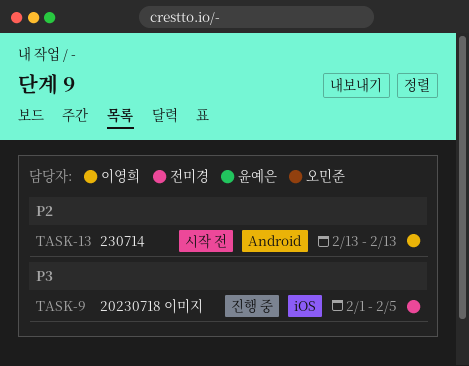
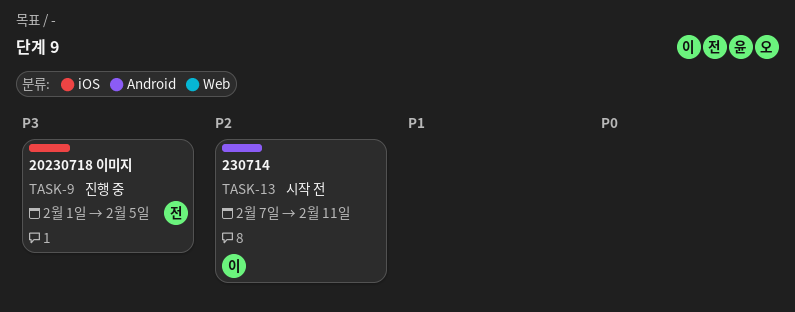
TASK-13, start: Feb 13 -> Feb 7
TASK-13, due: Feb 13 -> Feb 11

